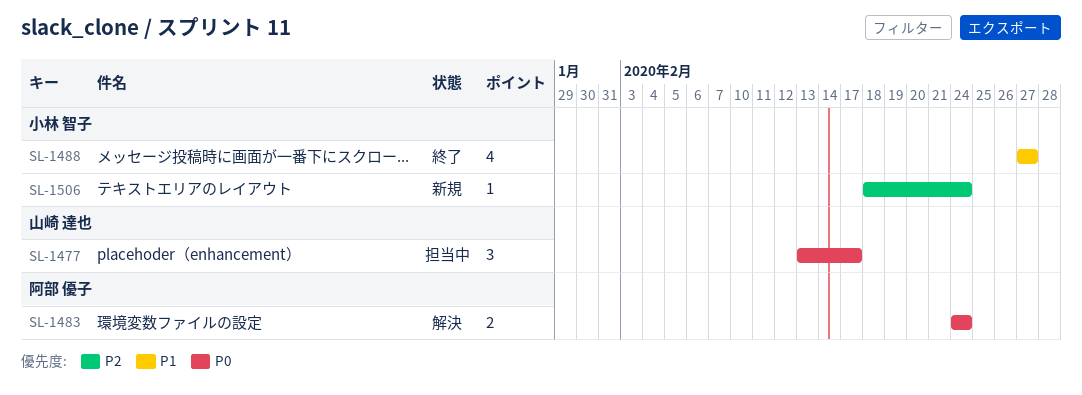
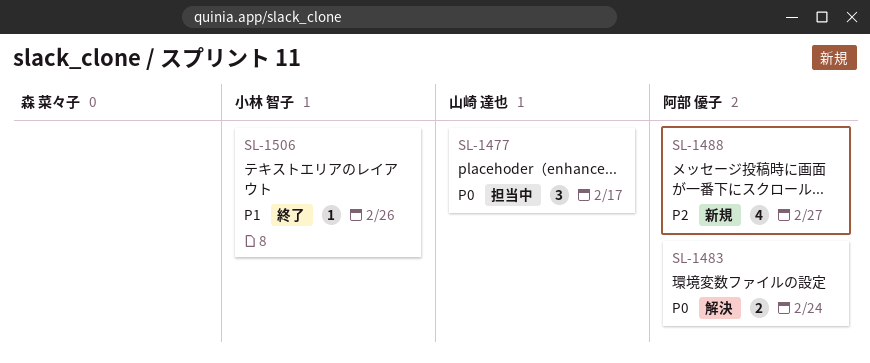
SL-1488, status: 終了 -> 新規
SL-1488, owner: 小林 智子 -> 阿部 優子
SL-1488, priority: P1 -> P2
SL-1506, status: 新規 -> 終了
SL-1506, priority: P2 -> P1
SL-1506, due: Feb 24 -> Feb 26

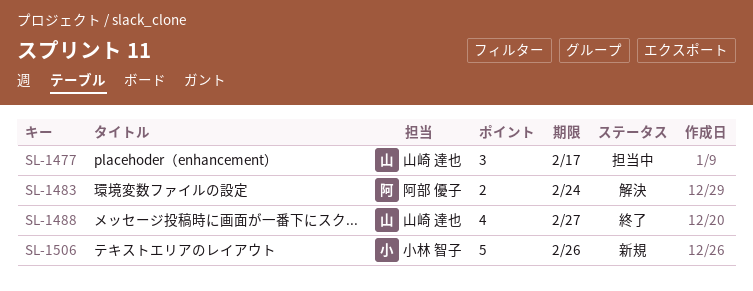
SL-1488, status: 新規 -> 終了
SL-1488, owner: 阿部 優子 -> 山崎 達也
SL-1506, status: 終了 -> 新規
SL-1506, estimate: 1 -> 5

